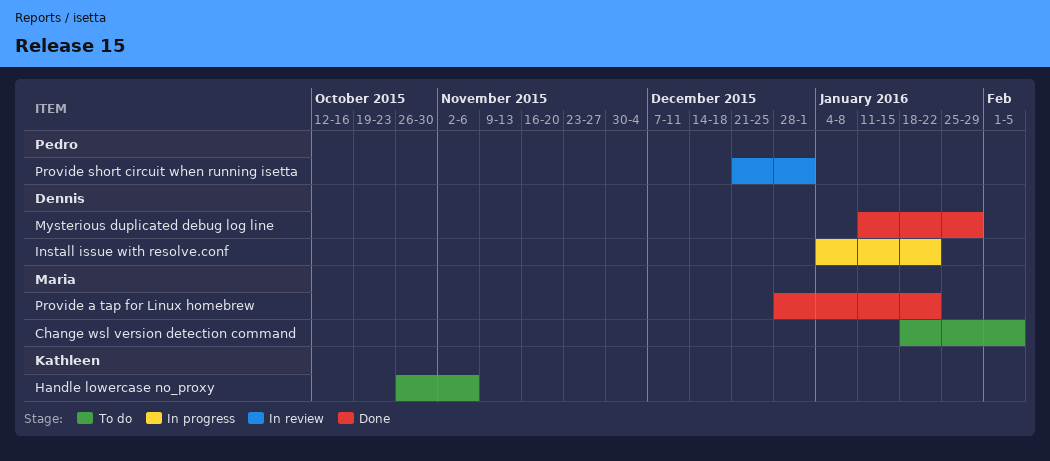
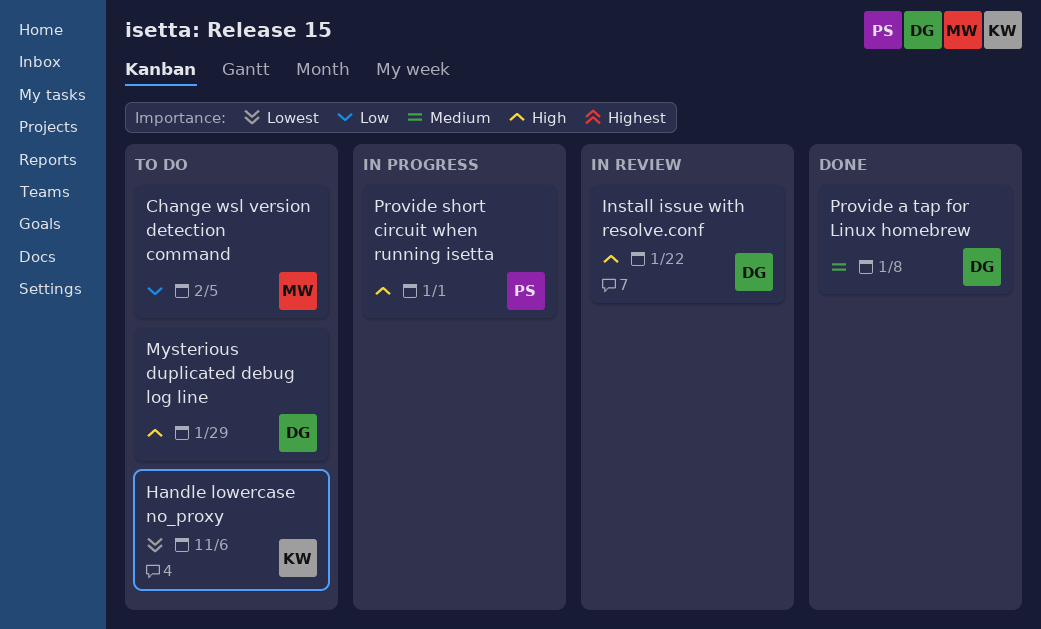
Install issue with resolve.conf, status: In progress -> In review
Mysterious duplicated debug log line, status: Done -> To do
Provide a tap for Linux homebrew, owner: Maria -> Dennis
Provide a tap for Linux homebrew, due: Jan 22 -> Jan 8
Provide short circuit when running isetta, status: In review -> In progress

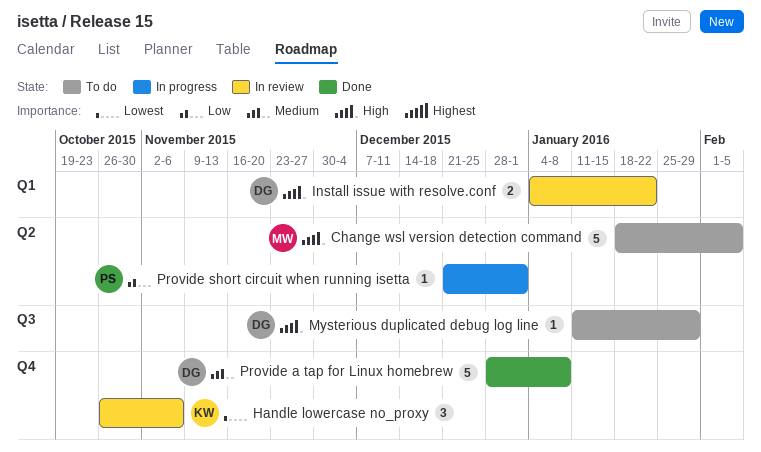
Change wsl version detection command, priority: Low -> High
Handle lowercase no_proxy, status: To do -> In review
Provide short circuit when running isetta, priority: High -> Low

